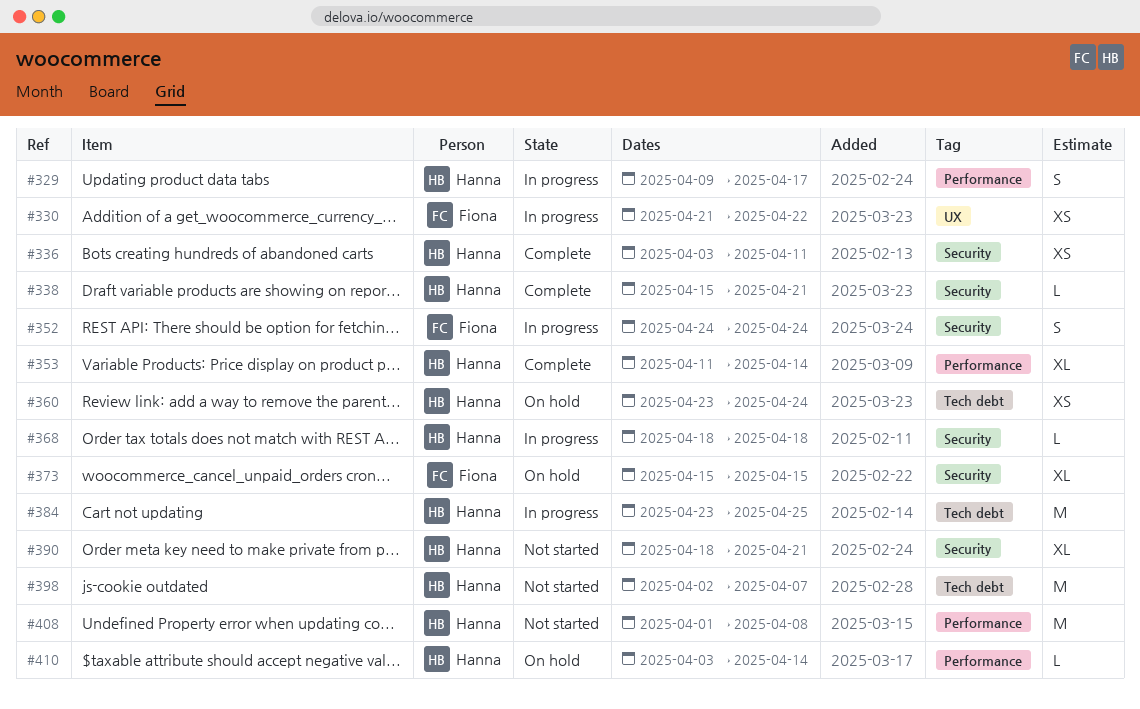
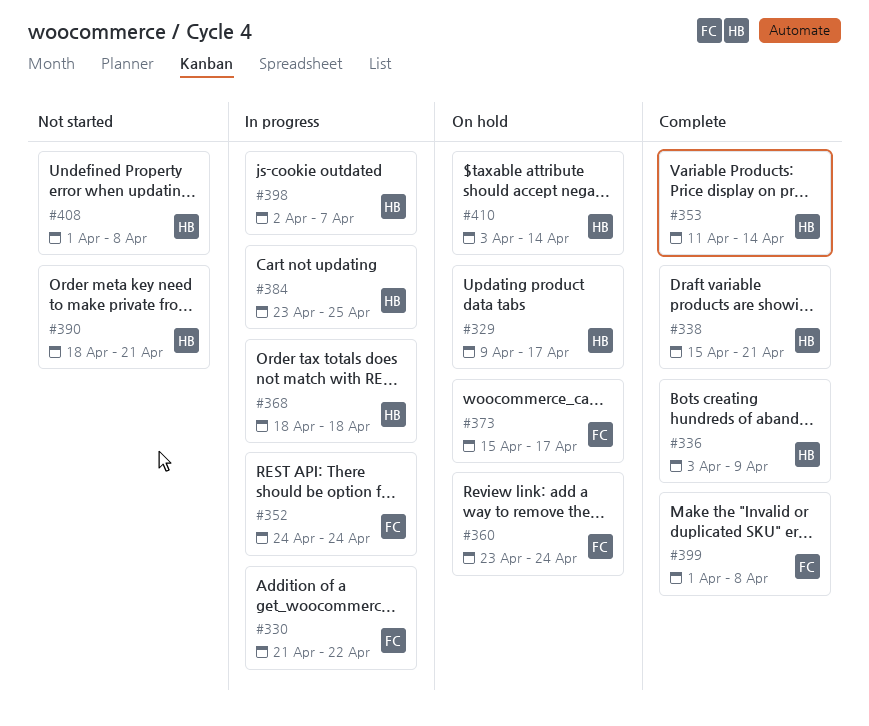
#329, status: In progress -> On hold
#336, due: Apr 11 -> Apr 9
#360, owner: Hanna -> Fiona
#373, due: Apr 15 -> Apr 17
#398, status: Not started -> In progress
#399: none -> present

